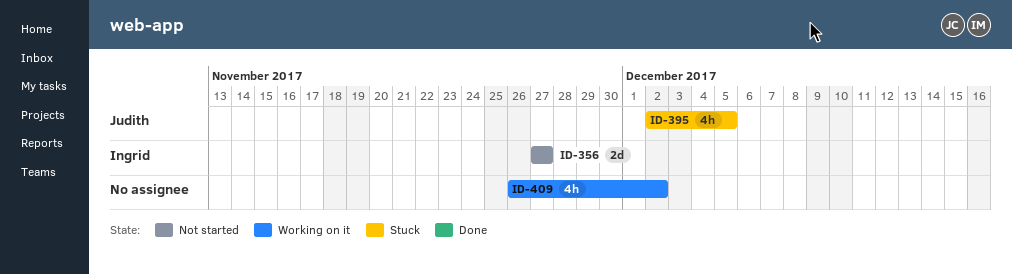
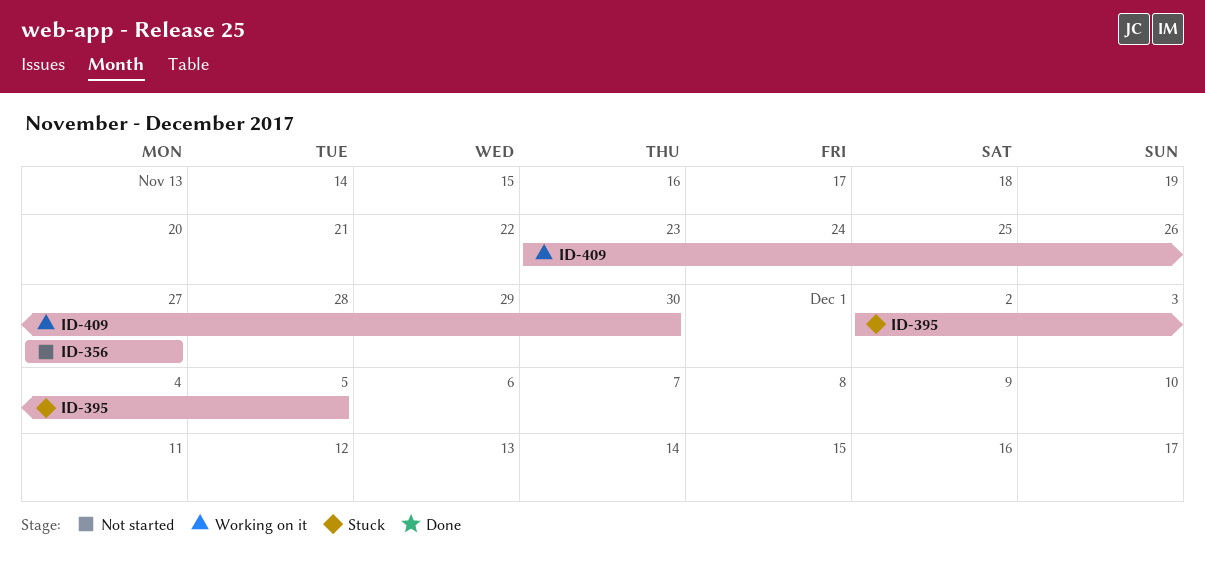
ID-409, start: Nov 26 -> Nov 23
ID-409, due: Dec 2 -> Nov 30

